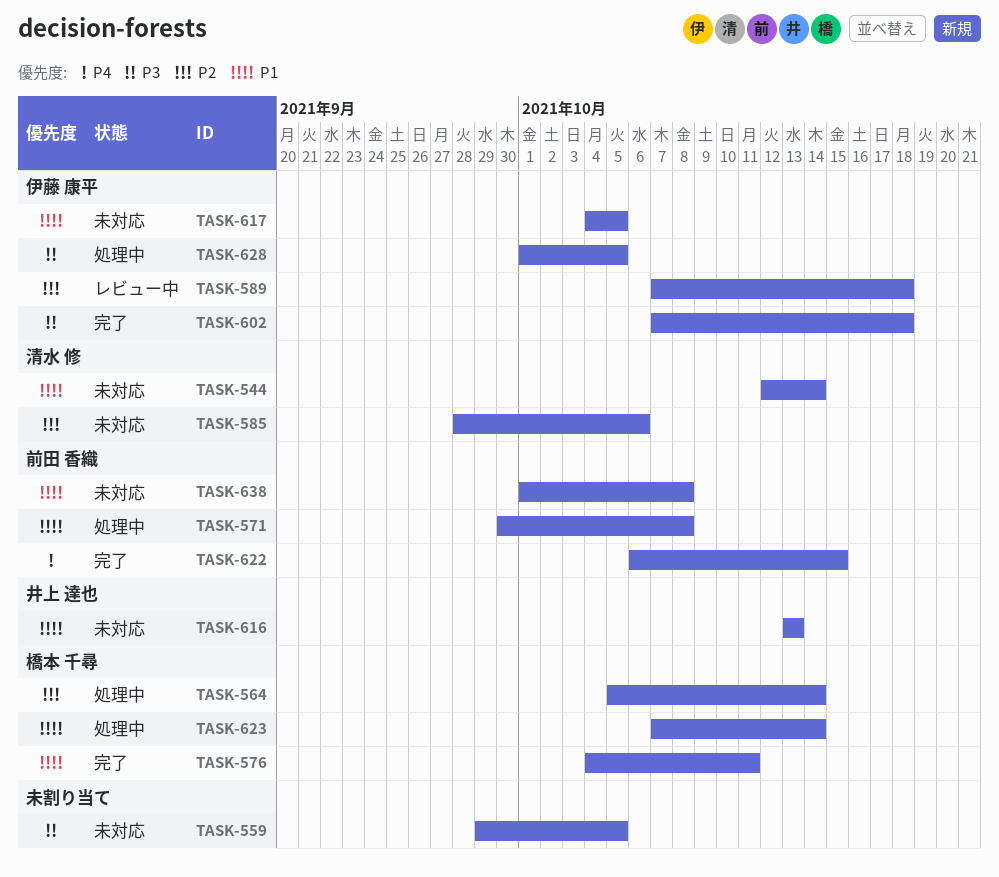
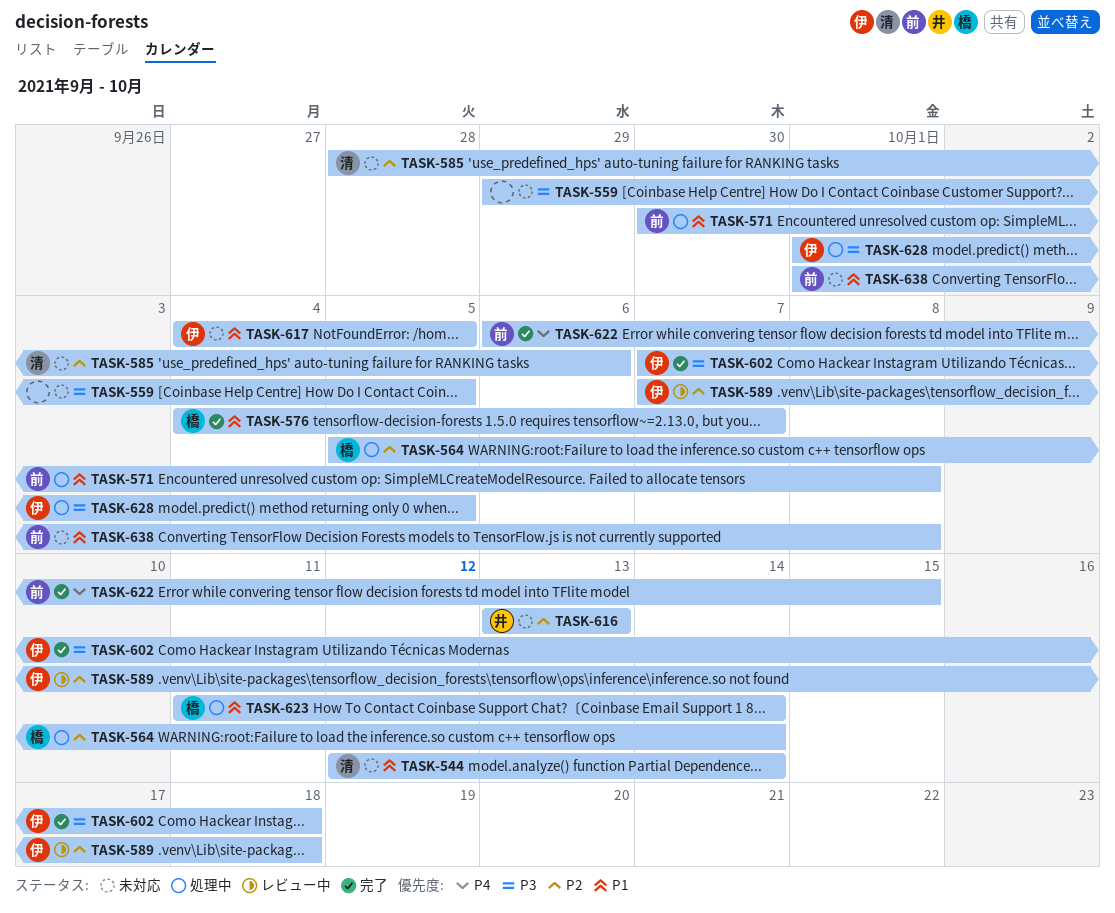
TASK-576, due: Oct 11 -> Oct 7
TASK-616, priority: P1 -> P2
TASK-623, start: Oct 7 -> Oct 11

